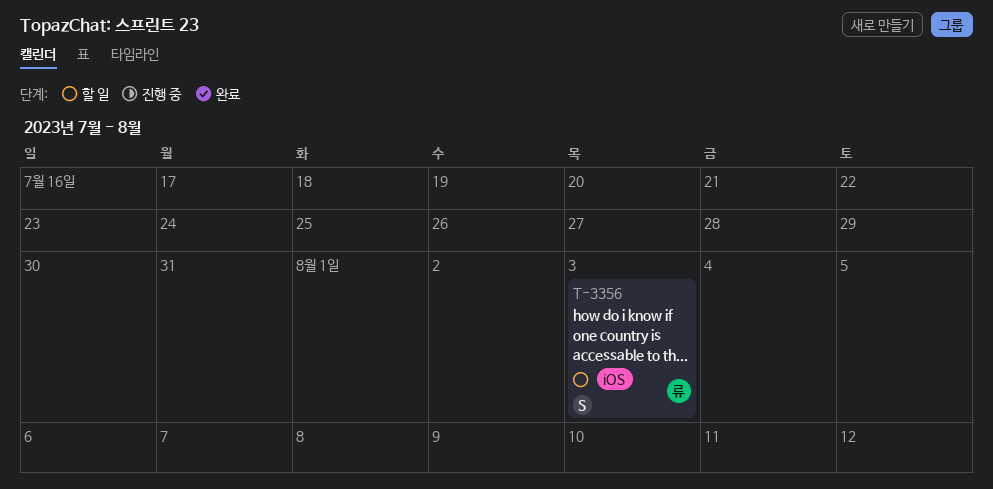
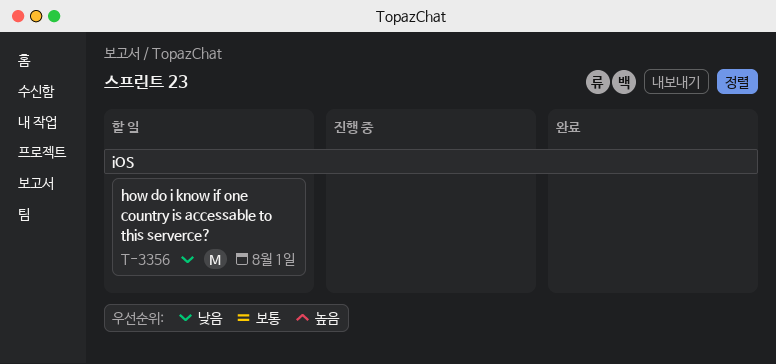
T-3356, estimate: S -> M
T-3356, due: Aug 3 -> Aug 1

